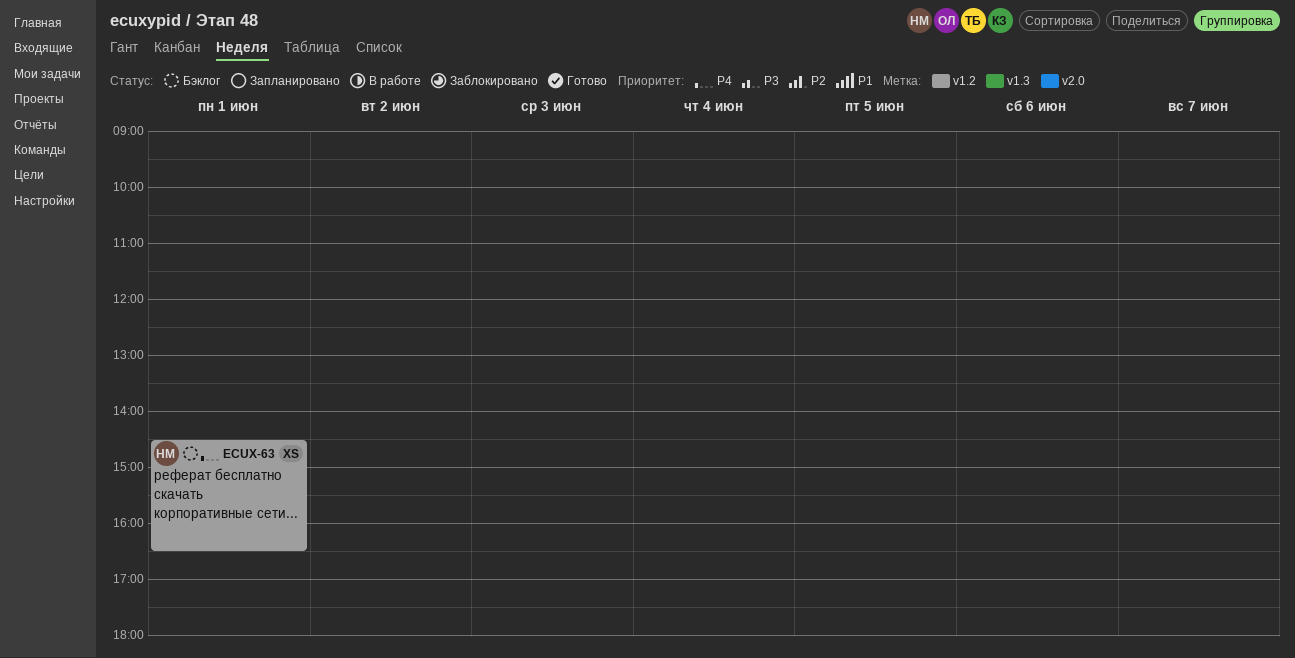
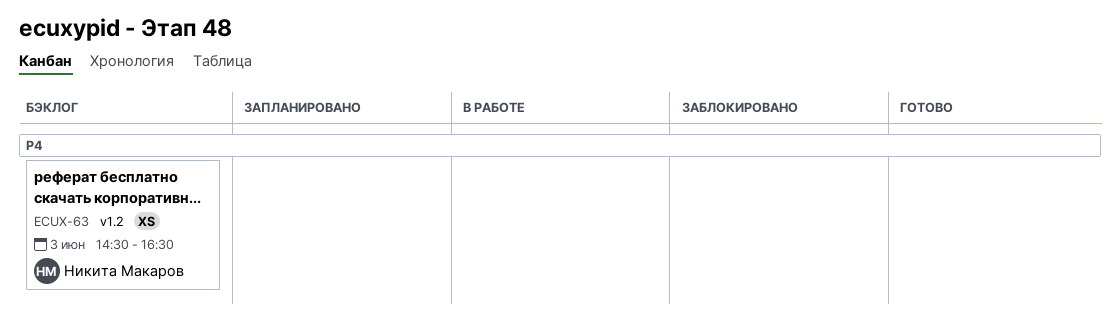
ECUX-63, day: Jun 1 -> Jun 3

